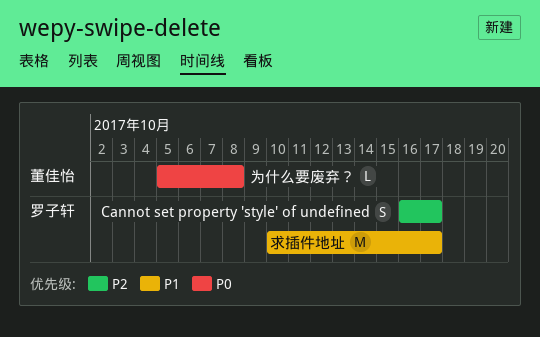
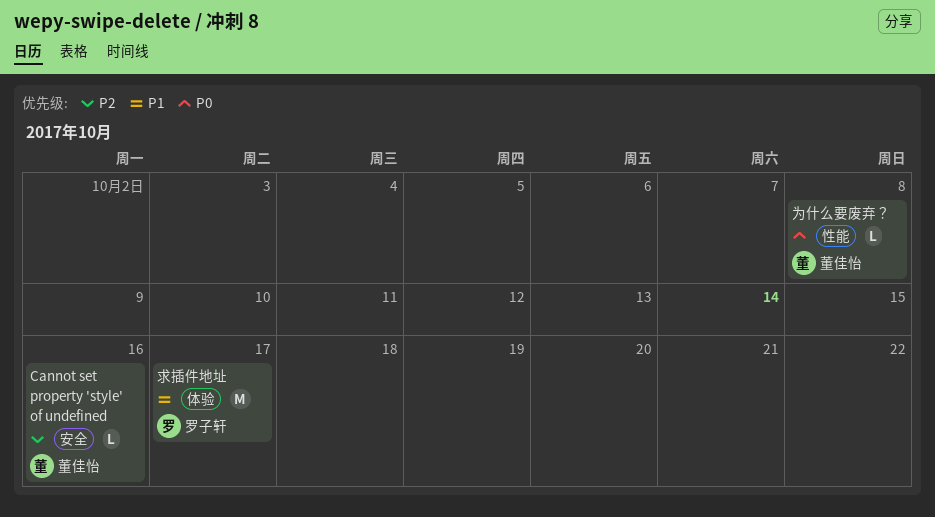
Cannot set property 'style' of undefined, owner: 罗子轩 -> 董佳怡
Cannot set property 'style' of undefined, estimate: S -> L
Cannot set property 'style' of undefined, due: Oct 17 -> Oct 16

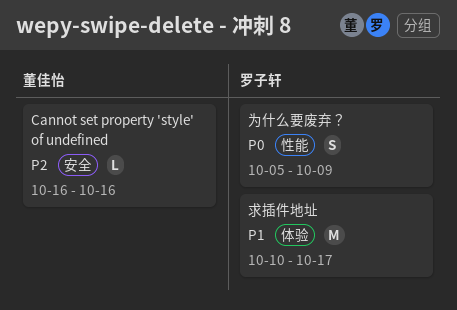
为什么要废弃？, owner: 董佳怡 -> 罗子轩
为什么要废弃？, estimate: L -> S
为什么要废弃？, due: Oct 8 -> Oct 9

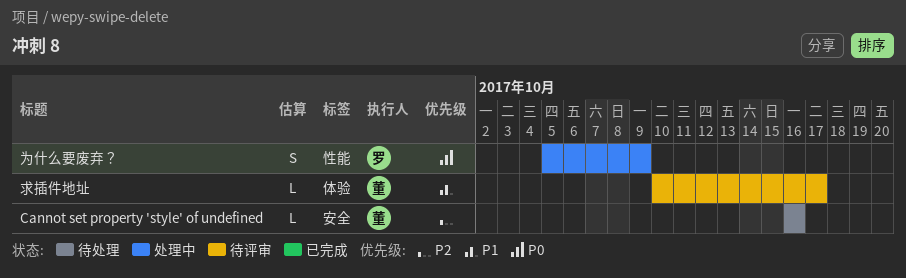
求插件地址, owner: 罗子轩 -> 董佳怡
求插件地址, estimate: M -> L

